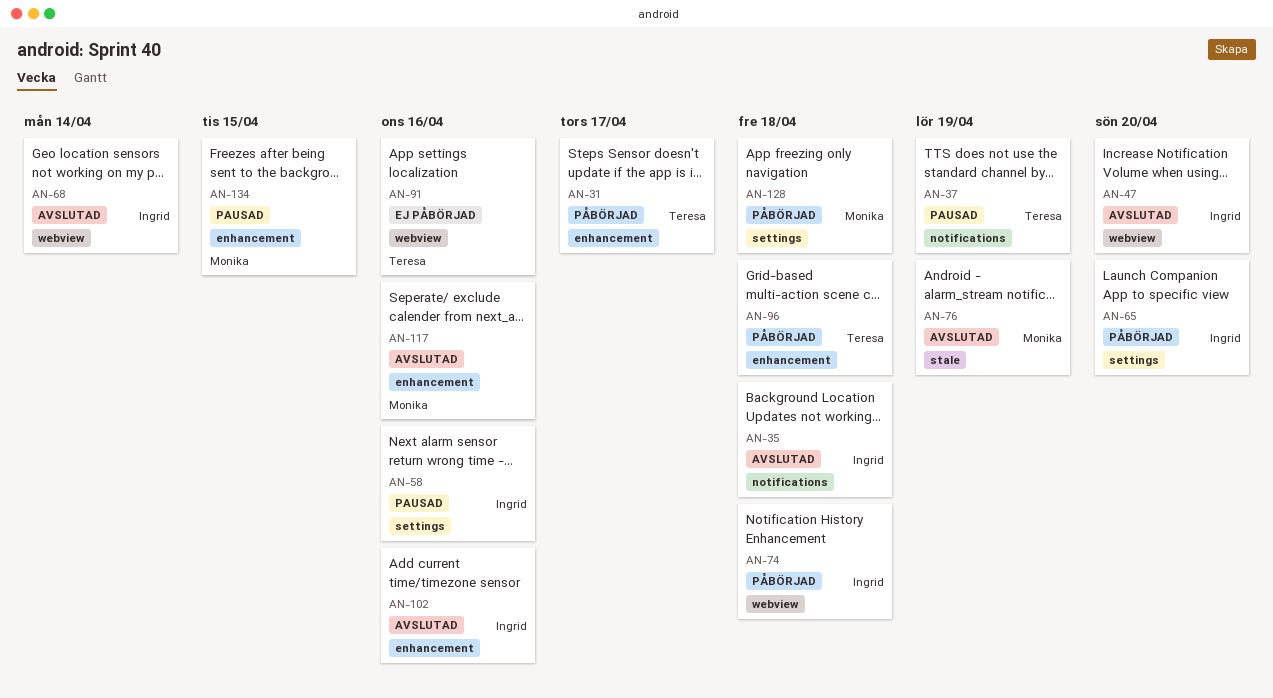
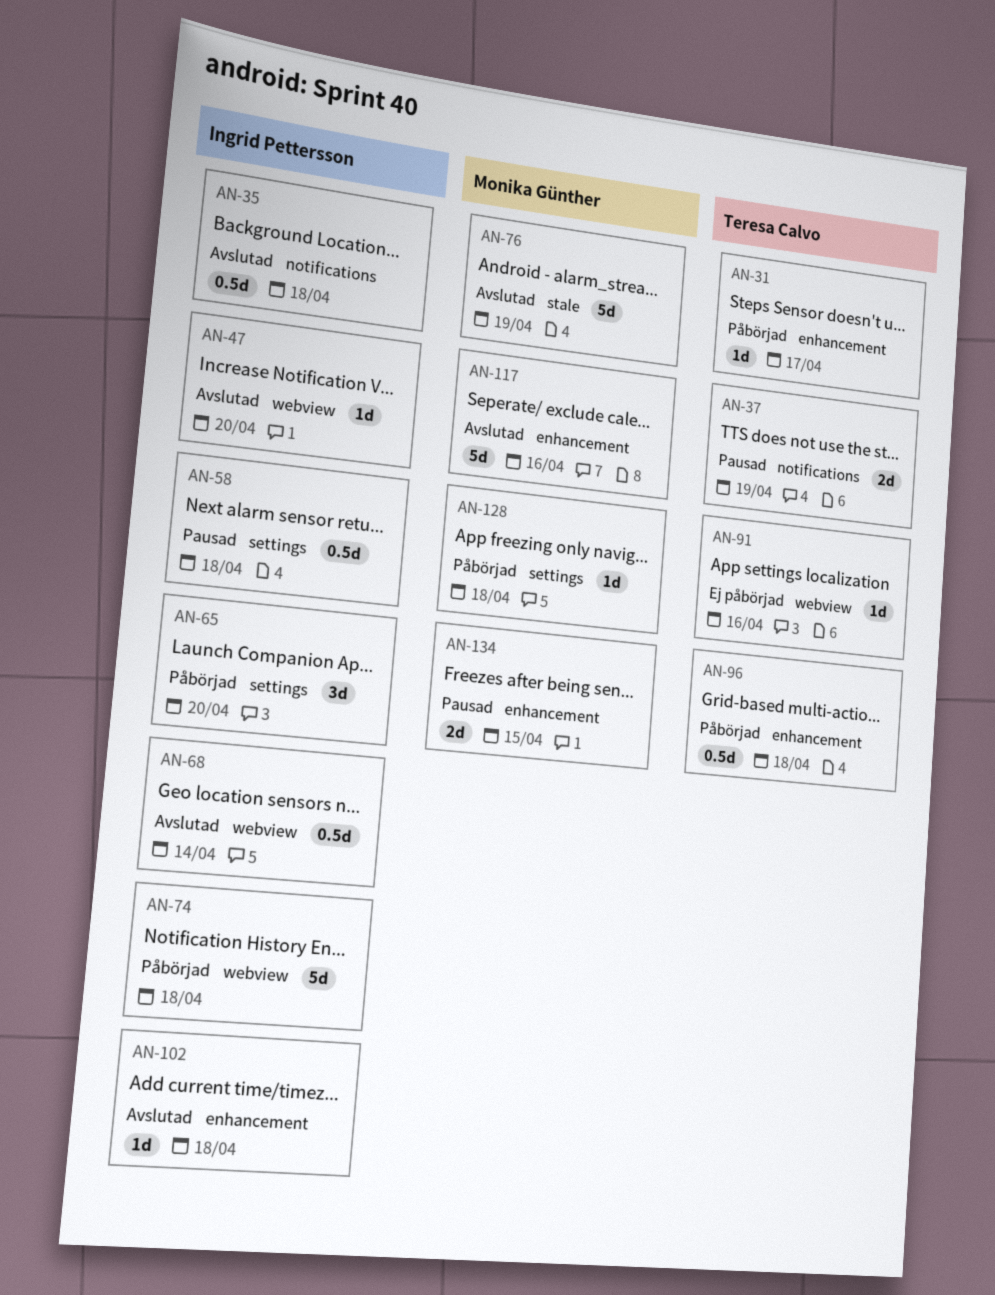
AN-58, due: Apr 16 -> Apr 18
AN-102, due: Apr 16 -> Apr 18

